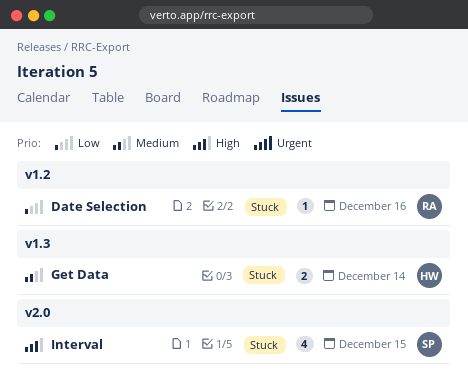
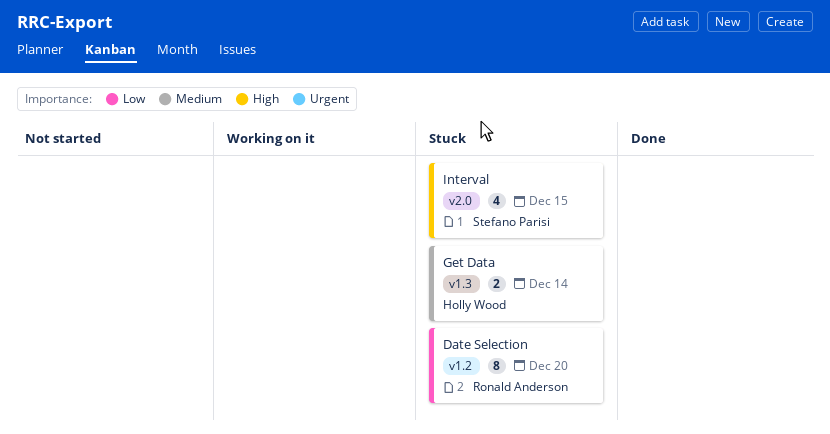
Date Selection, estimate: 1 -> 8
Date Selection, due: Dec 16 -> Dec 20

